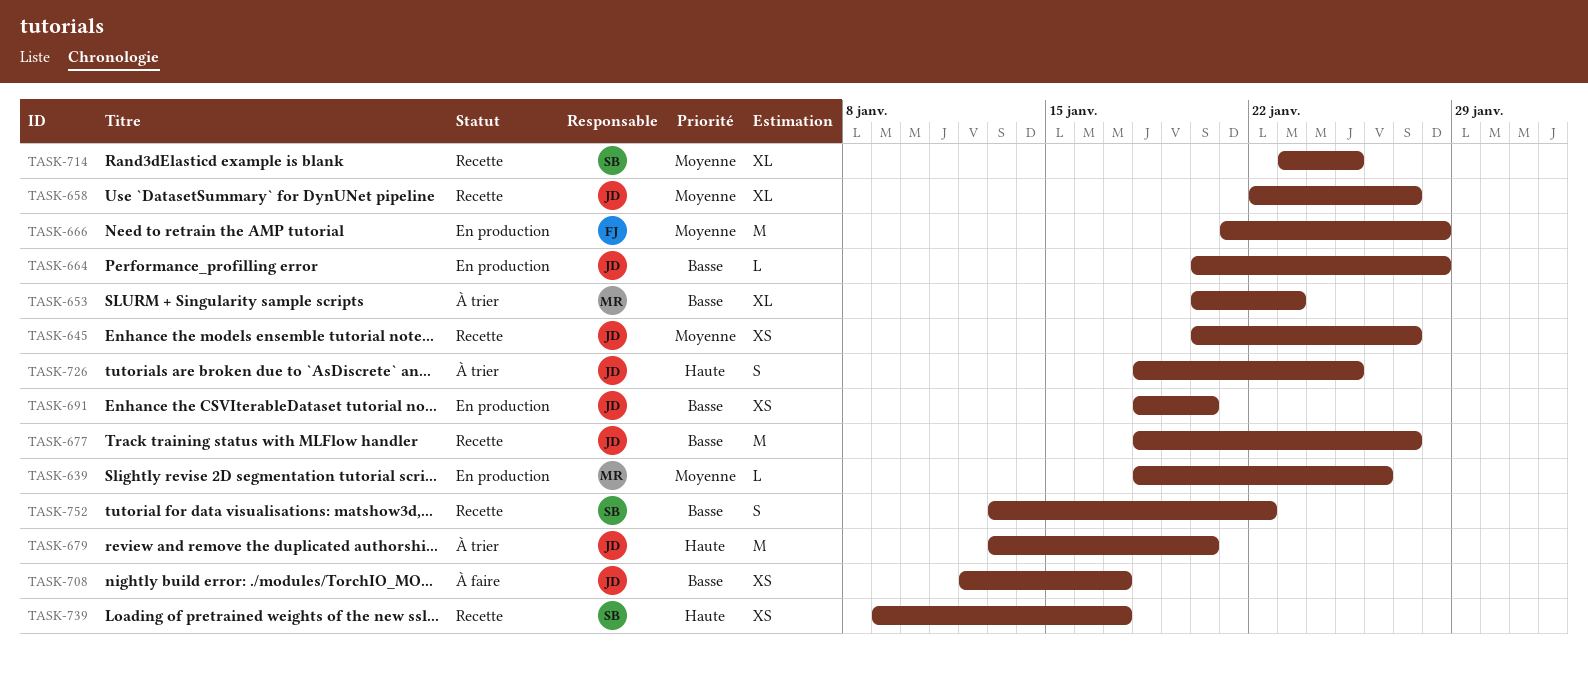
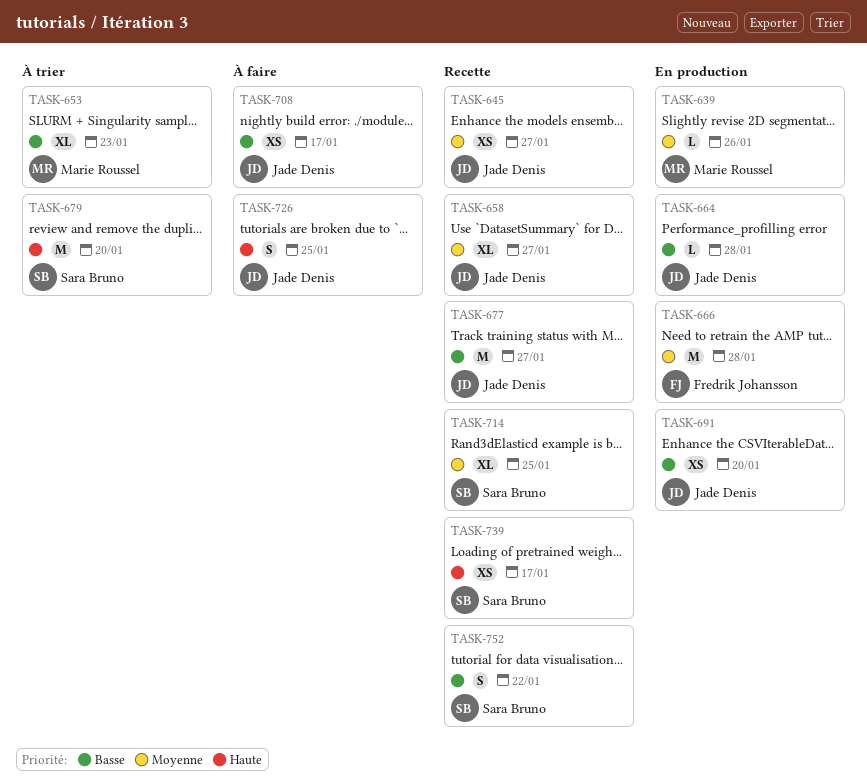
TASK-679, owner: Jade Denis -> Sara Bruno
TASK-726, status: À trier -> À faire

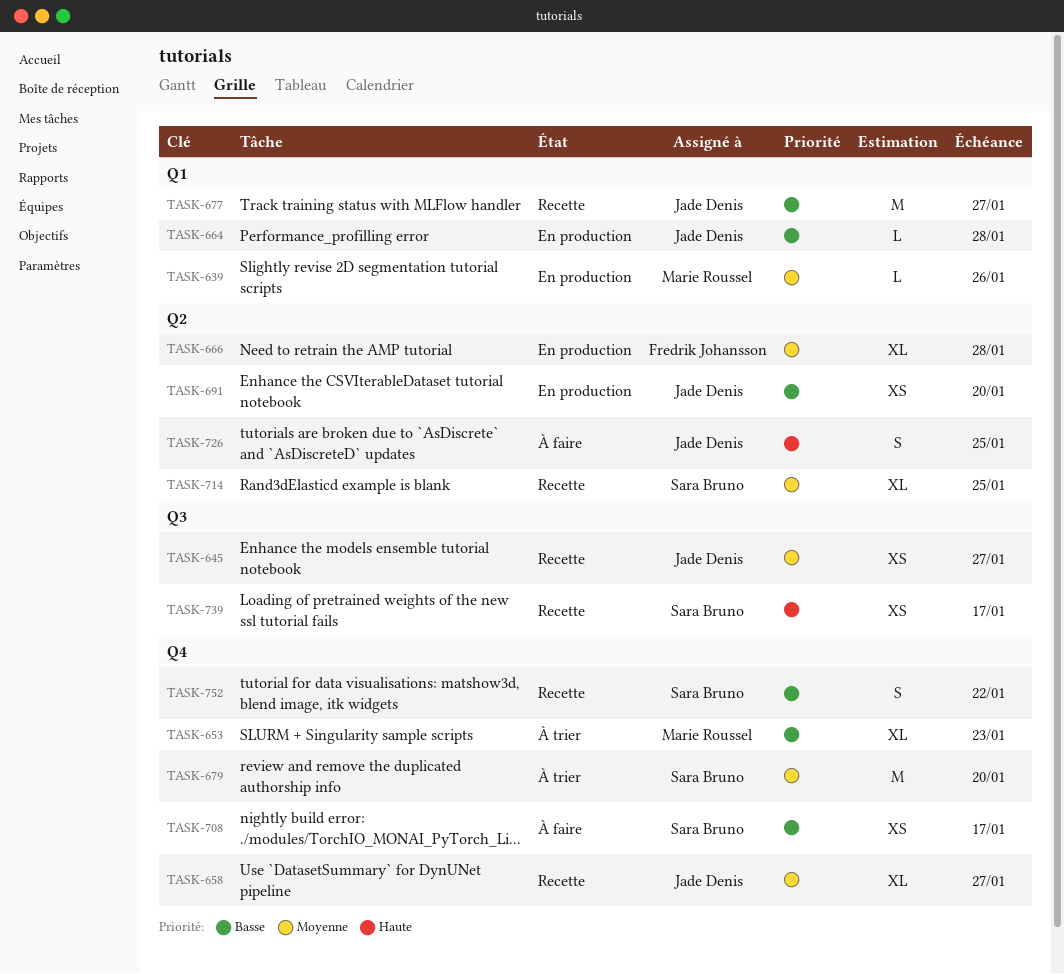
TASK-666, estimate: M -> XL
TASK-679, priority: Haute -> Moyenne
TASK-708, owner: Jade Denis -> Sara Bruno

